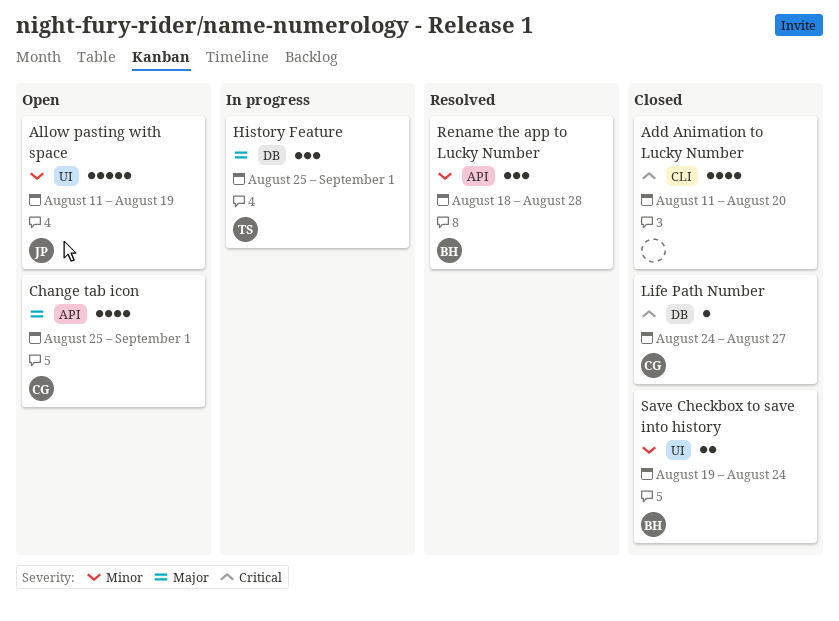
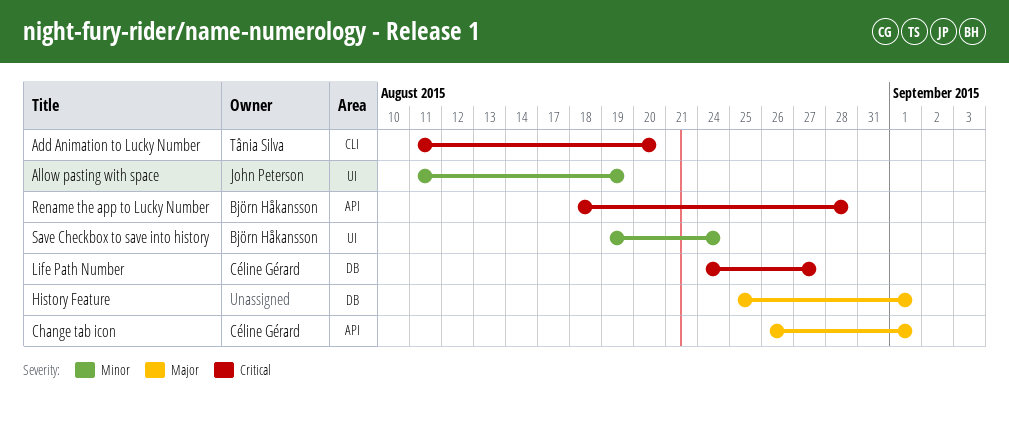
Add Animation to Lucky Number, owner: none -> Tânia Silva
Change tab icon, start: Aug 25 -> Aug 26
History Feature, owner: Tânia Silva -> none
Rename the app to Lucky Number, priority: Minor -> Critical

